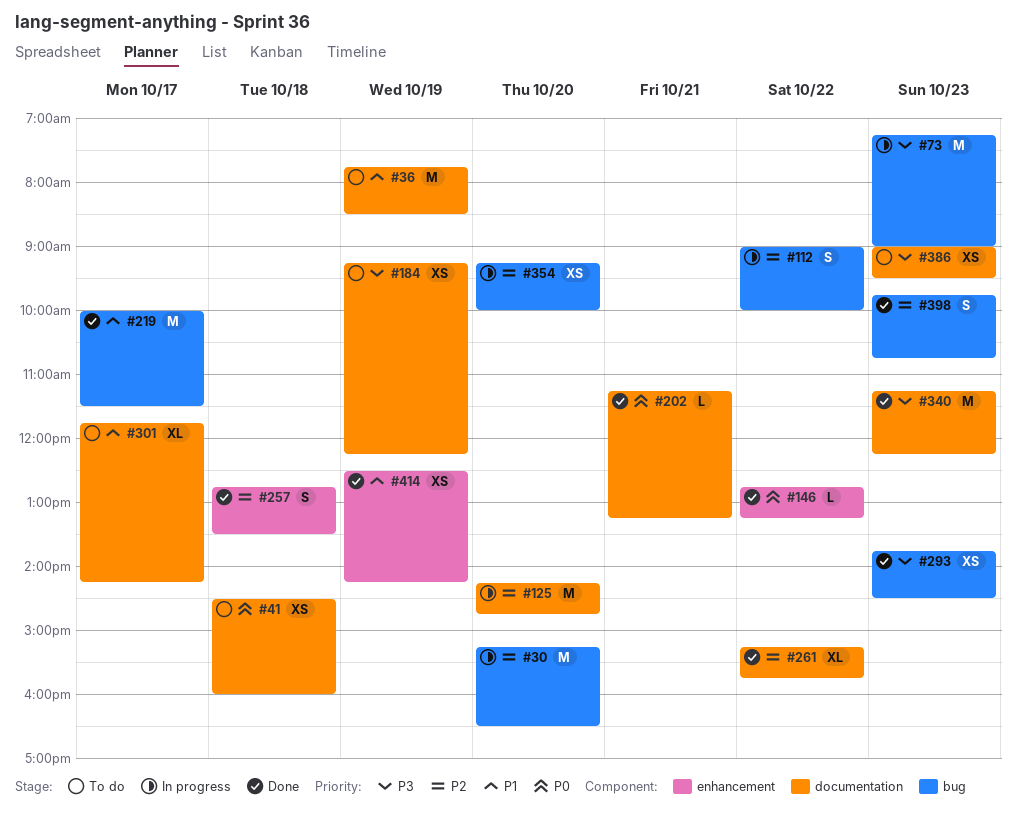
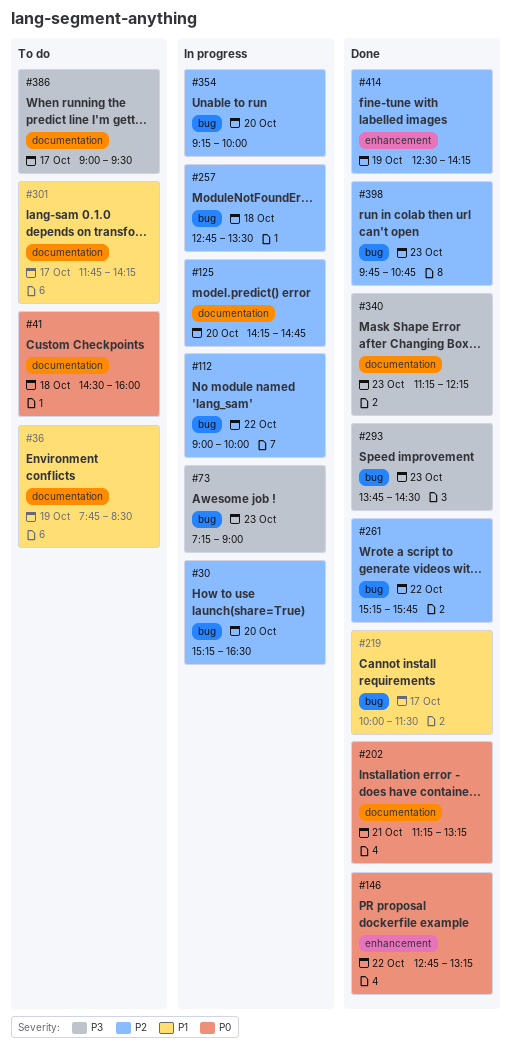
#184: present -> none
#257, status: Done -> In progress
#257, label: enhancement -> bug
#261, label: documentation -> bug
#386, day: Oct 23 -> Oct 17
#414, priority: P1 -> P2

